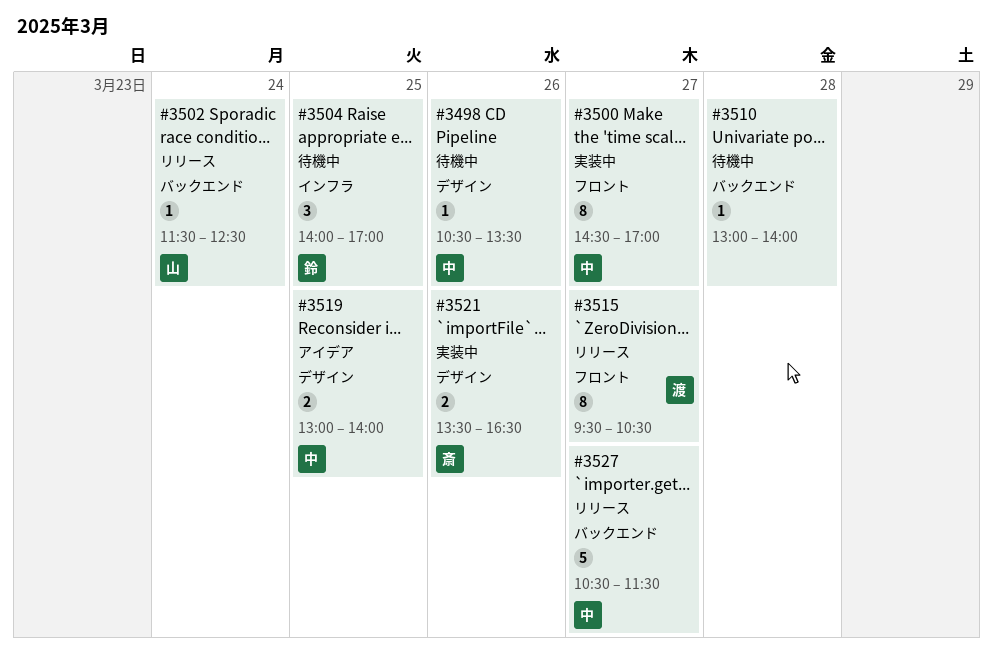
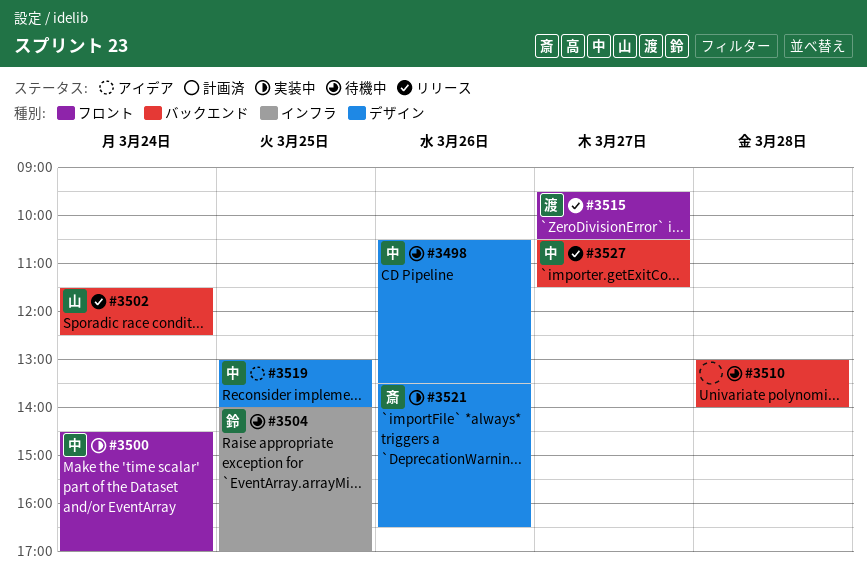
#3500, day: Mar 27 -> Mar 24

